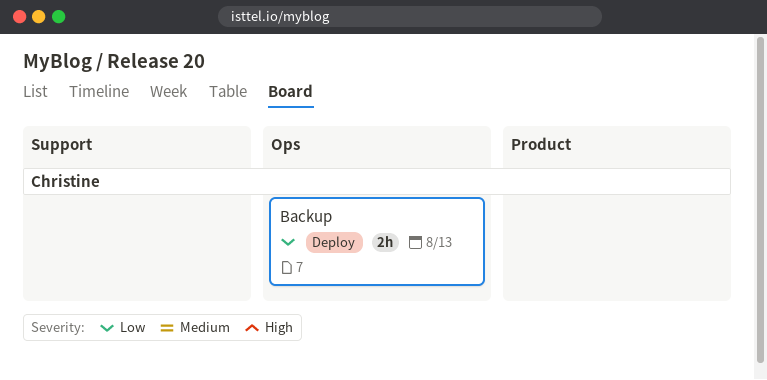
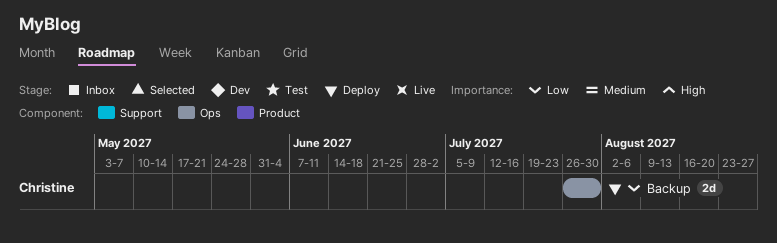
Backup, estimate: 2h -> 2d
Backup, due: Aug 13 -> Jul 30

